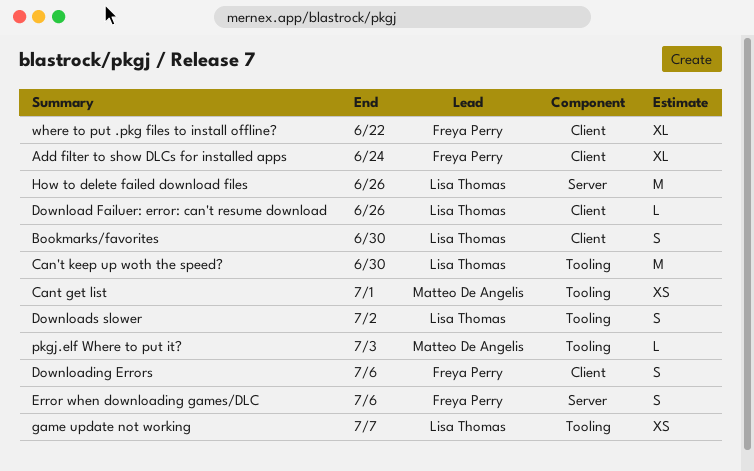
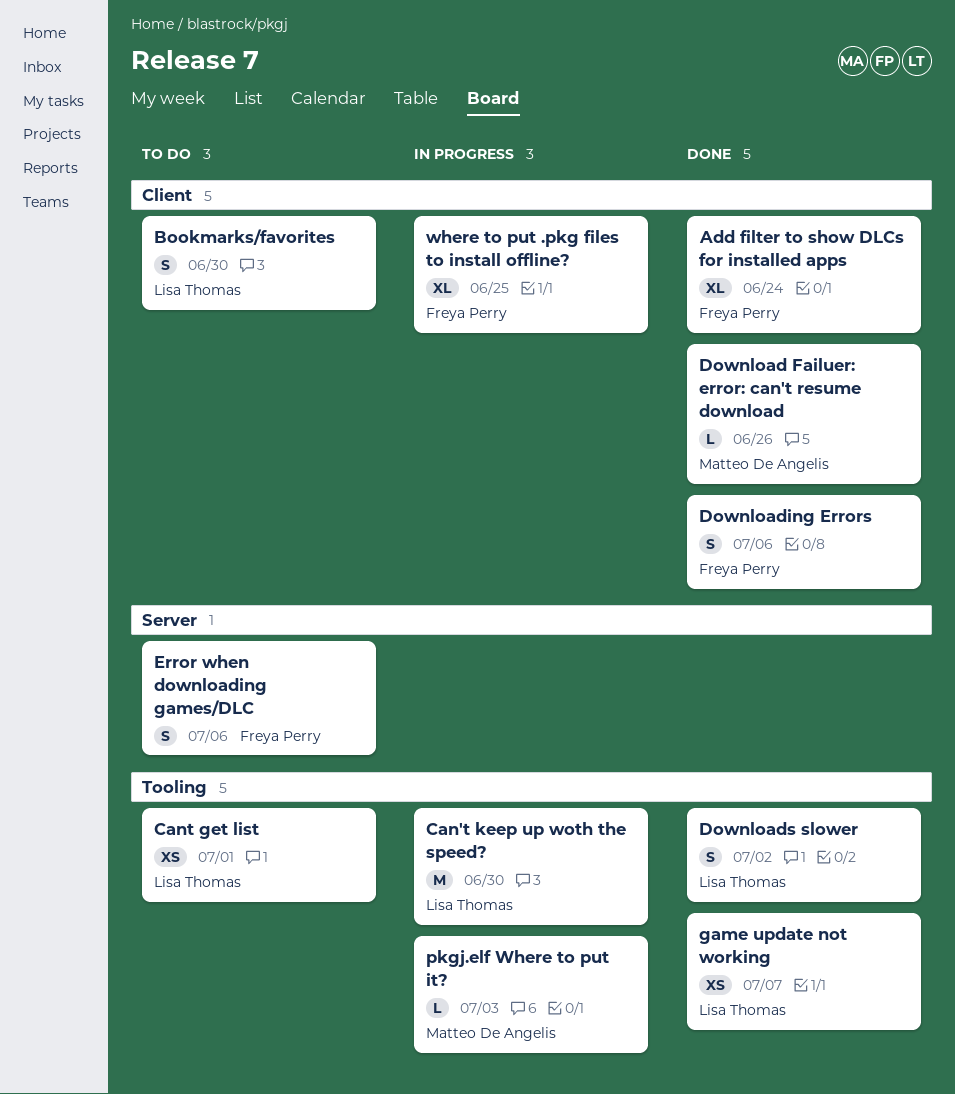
Cant get list, owner: Matteo De Angelis -> Lisa Thomas
Download Failuer: error: can't resume download, owner: Lisa Thomas -> Matteo De Angelis
How to delete failed download files: present -> none
where to put .pkg files to install offline?, due: Jun 22 -> Jun 25

